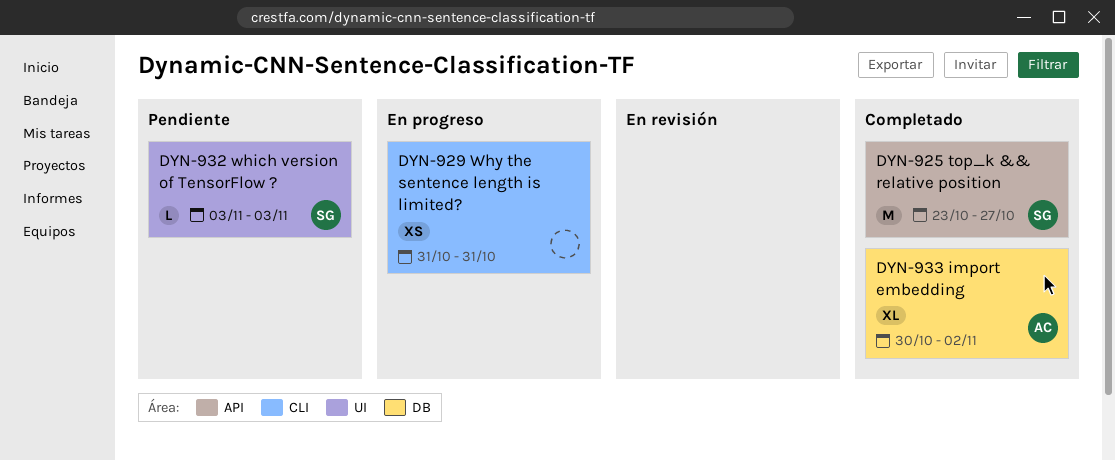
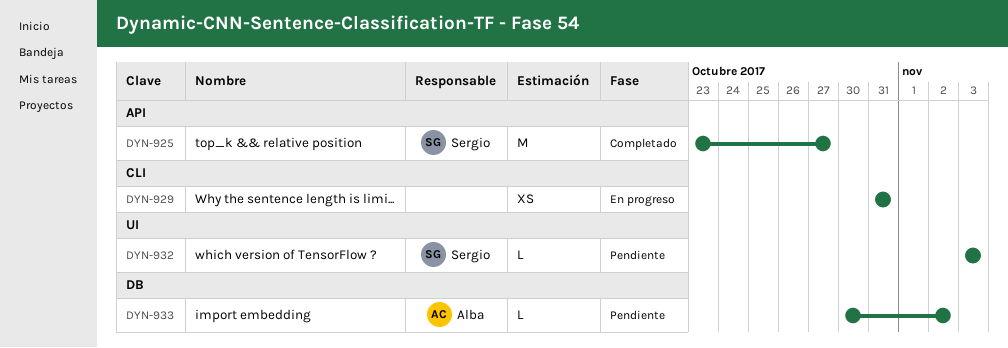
DYN-933, status: Completado -> Pendiente
DYN-933, estimate: XL -> L

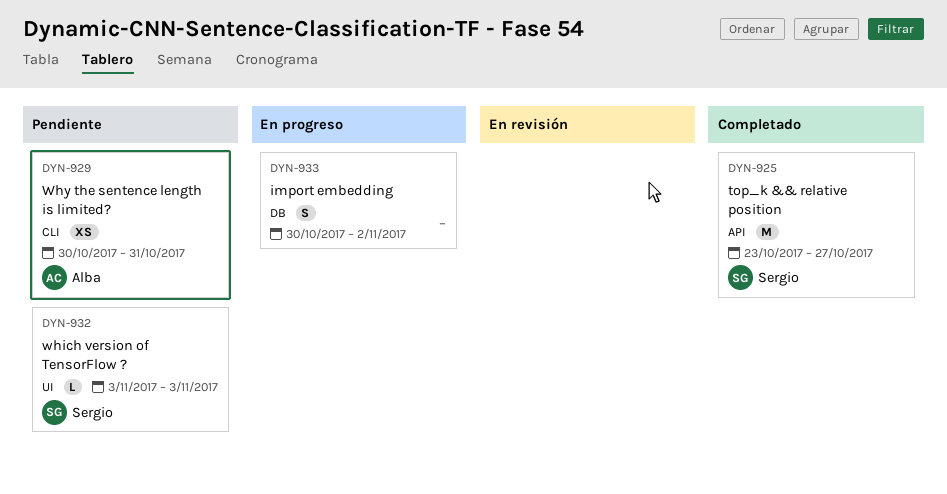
DYN-929, status: En progreso -> Pendiente
DYN-929, owner: none -> Alba
DYN-929, start: Oct 31 -> Oct 30
DYN-933, status: Pendiente -> En progreso
DYN-933, owner: Alba -> none
DYN-933, estimate: L -> S

